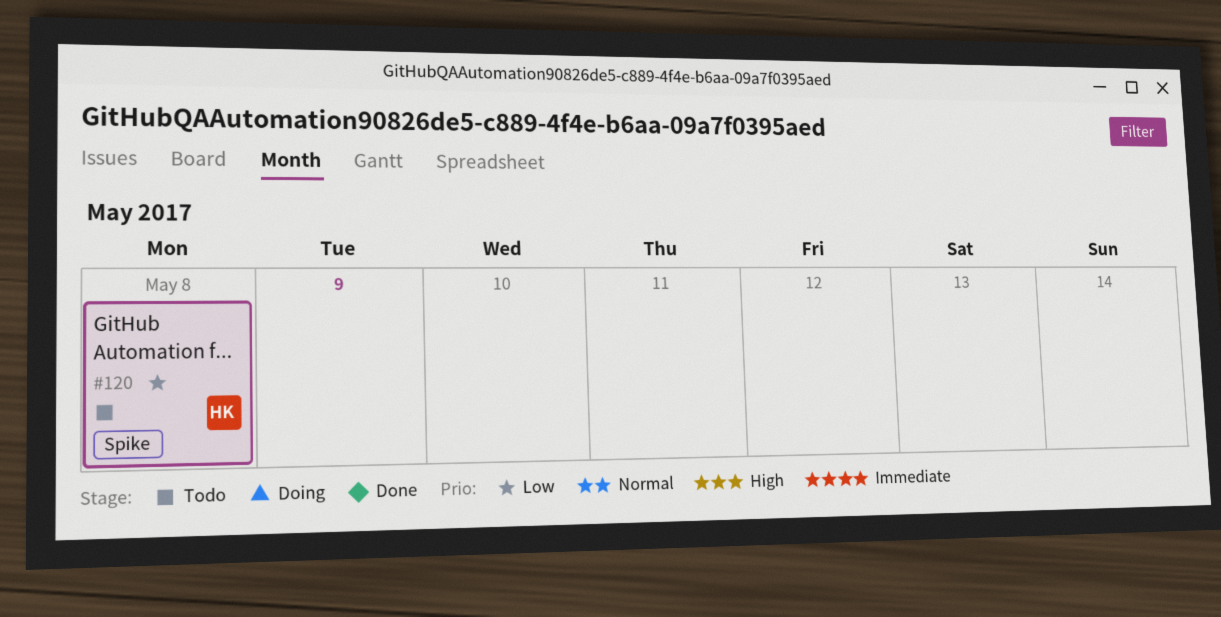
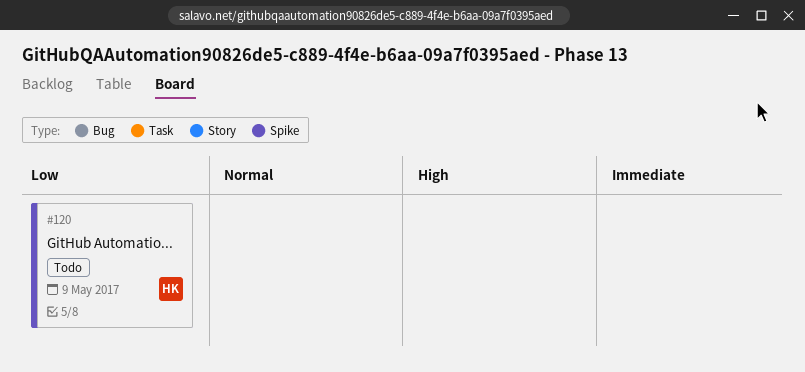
#120, due: May 8 -> May 9

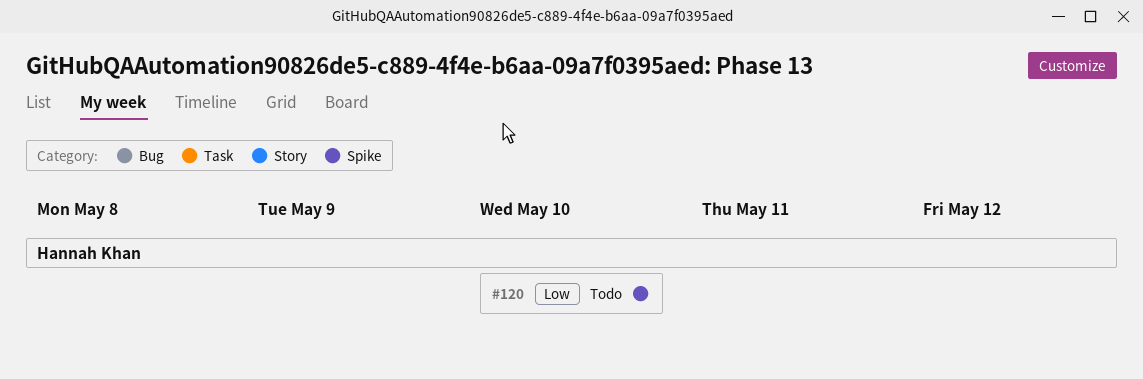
#120, due: May 9 -> May 10

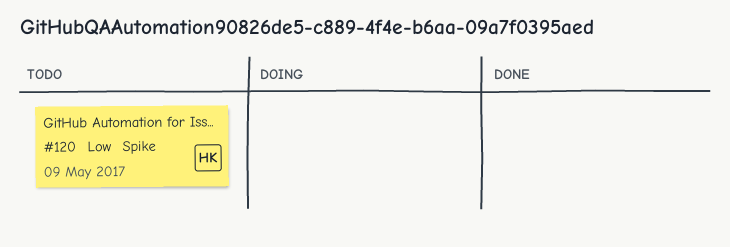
#120, due: May 10 -> May 9

